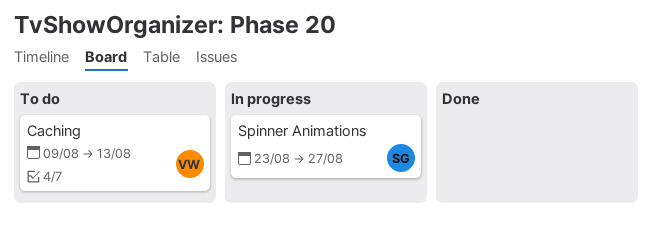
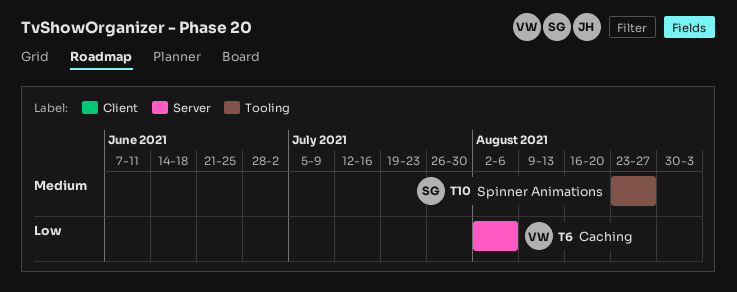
Caching, start: Aug 9 -> Aug 2
Caching, due: Aug 13 -> Aug 6

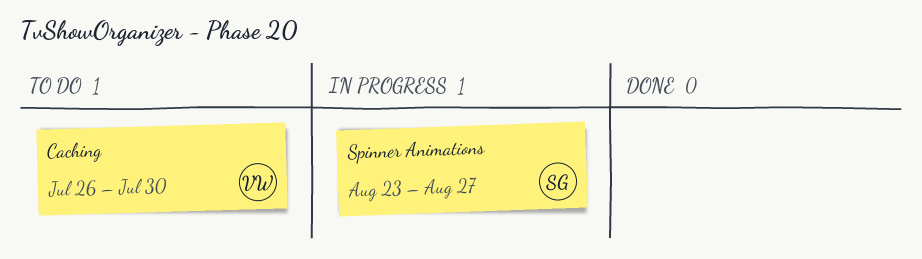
Caching, start: Aug 2 -> Jul 26
Caching, due: Aug 6 -> Jul 30

